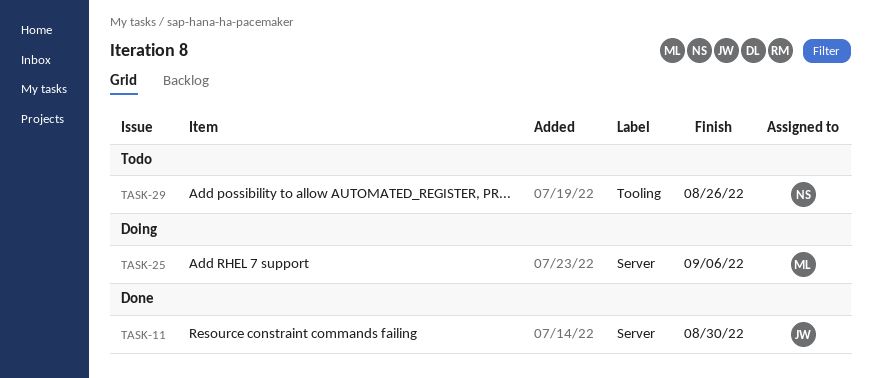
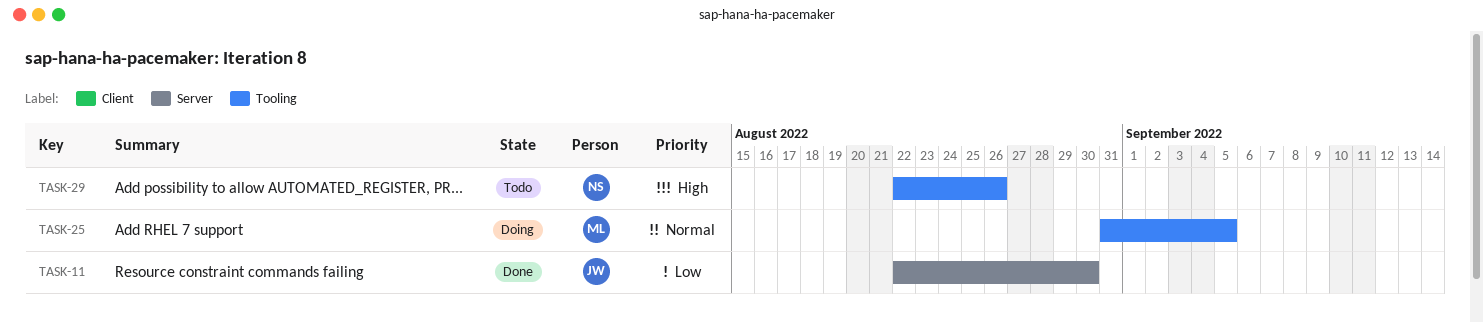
TASK-25, label: Server -> Tooling
TASK-25, due: Sep 6 -> Sep 5

